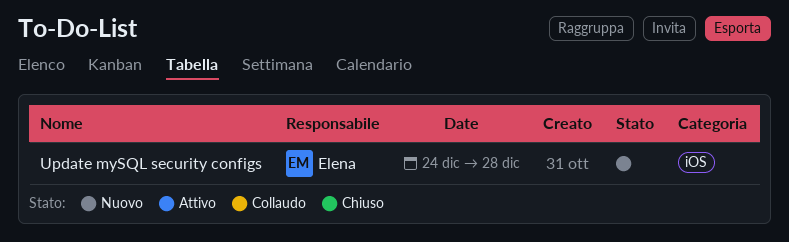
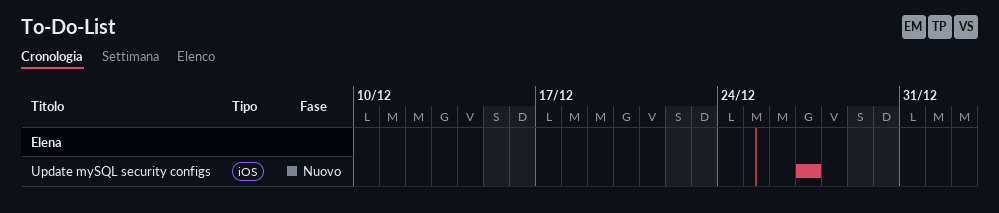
Update mySQL security configs, start: Dec 24 -> Dec 27
Update mySQL security configs, due: Dec 28 -> Dec 27

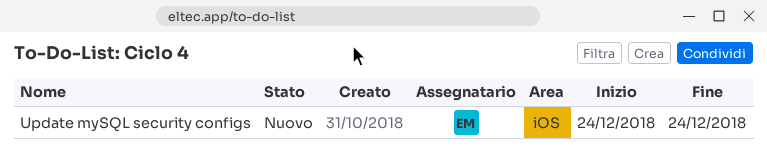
Update mySQL security configs, start: Dec 27 -> Dec 24
Update mySQL security configs, due: Dec 27 -> Dec 24

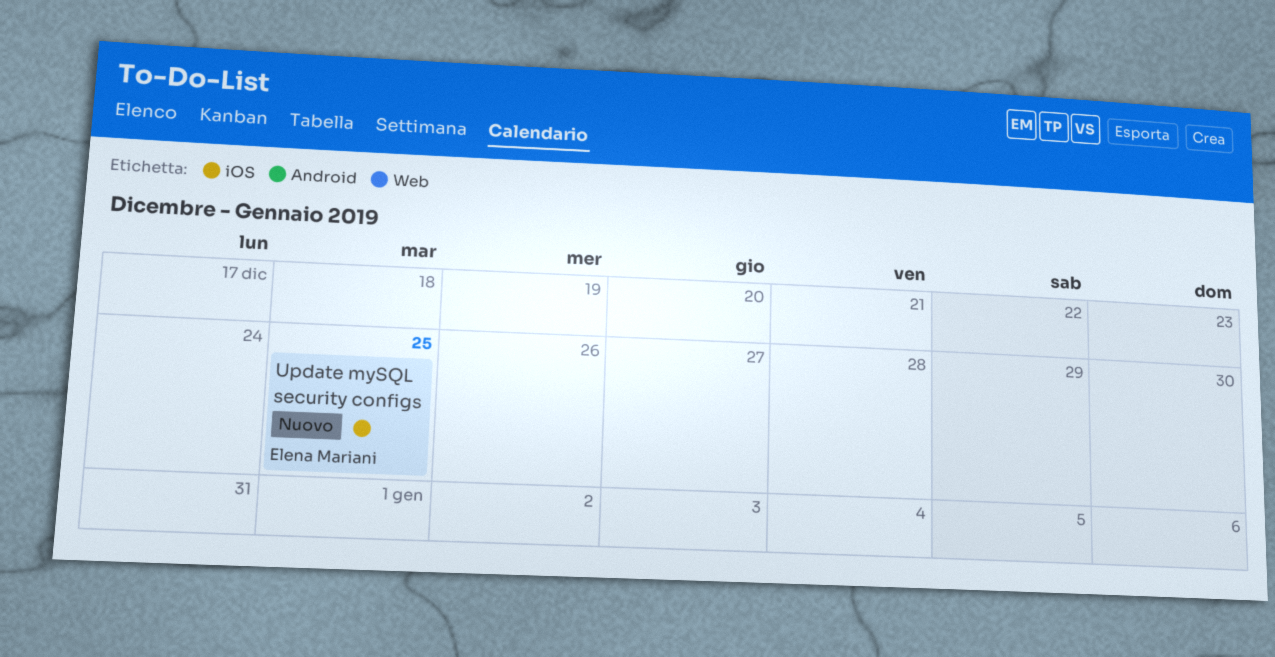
Update mySQL security configs, due: Dec 24 -> Dec 25

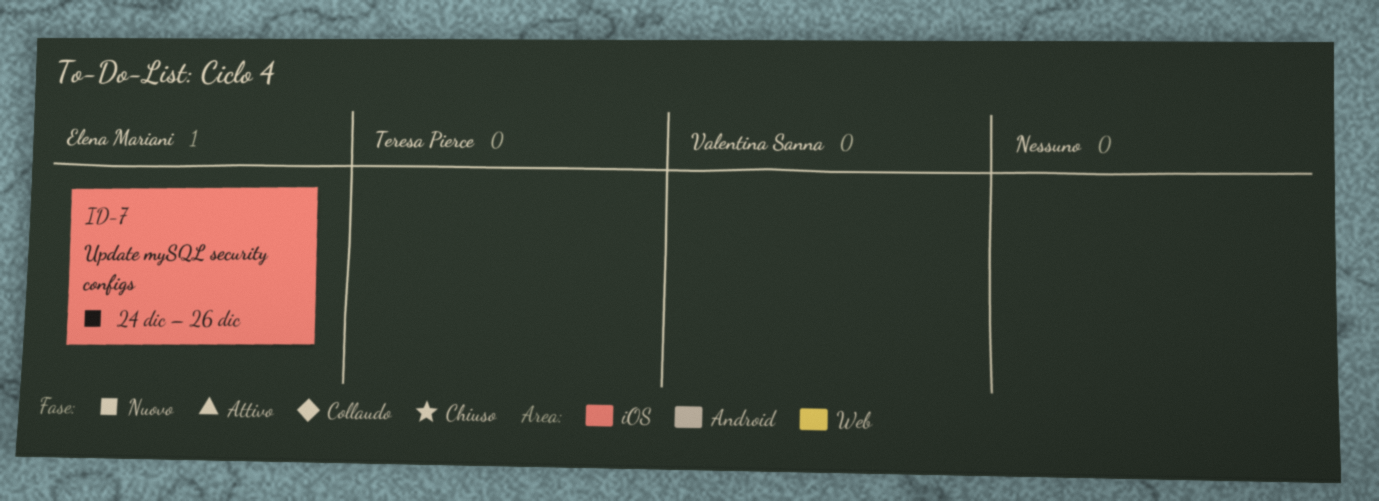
Update mySQL security configs, due: Dec 25 -> Dec 26

